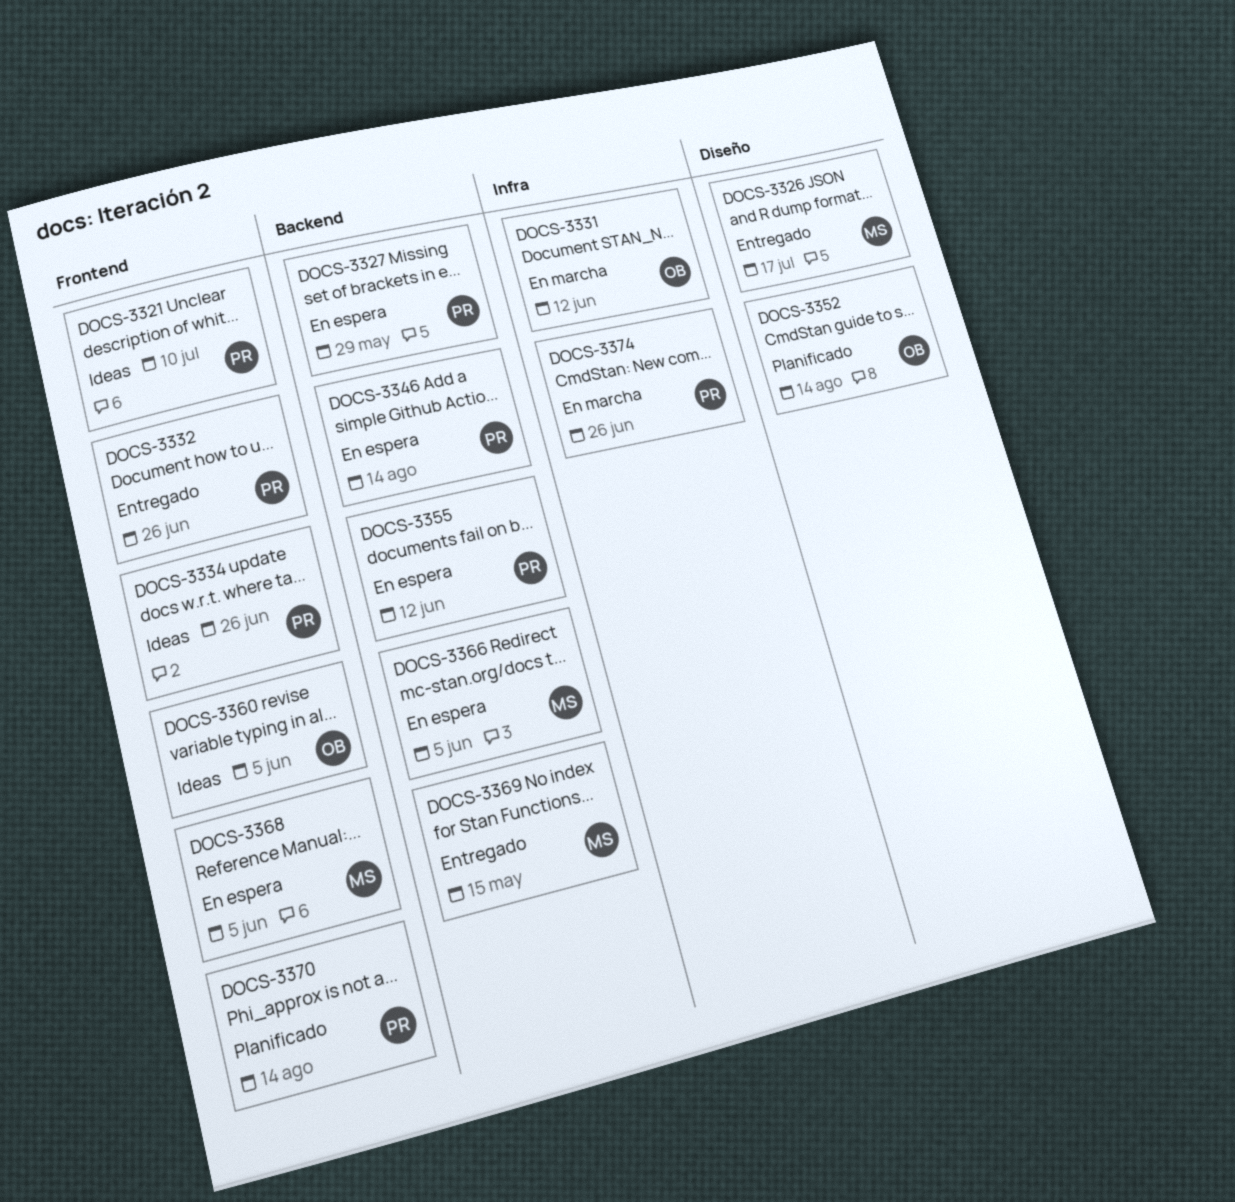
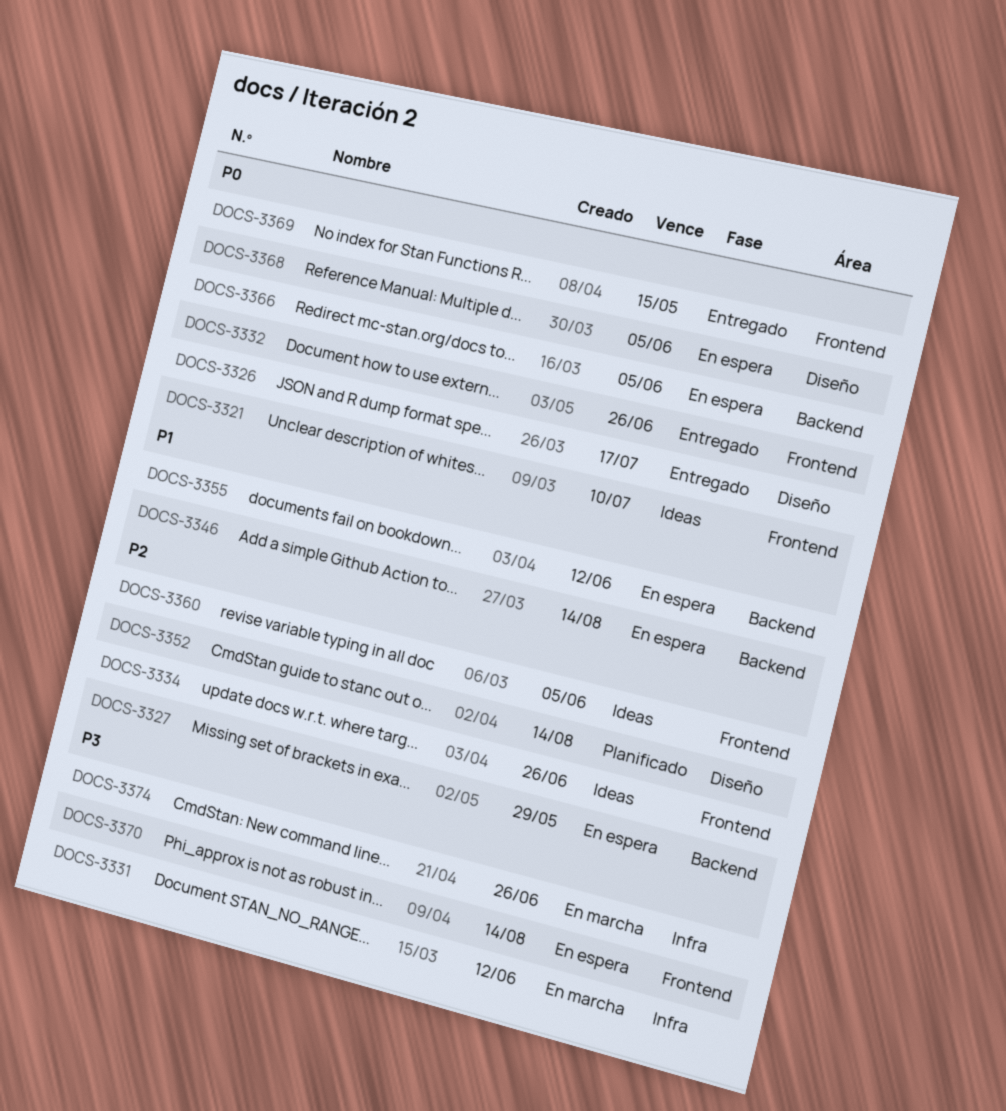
DOCS-3368, label: Frontend -> Diseño
DOCS-3369, label: Backend -> Frontend
DOCS-3370, status: Planificado -> En espera

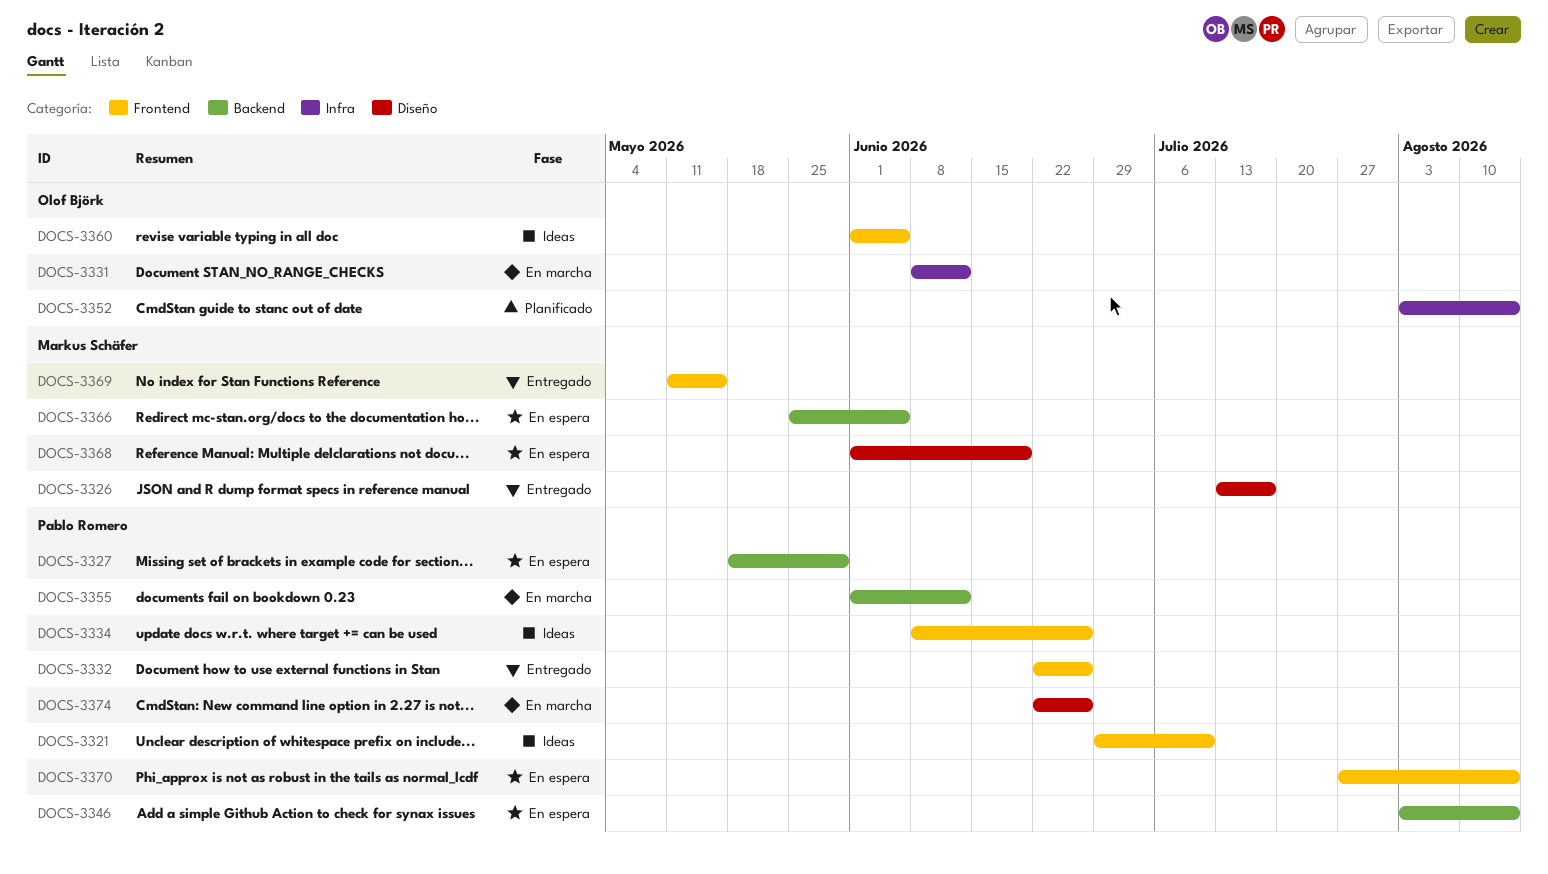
DOCS-3352, label: Diseño -> Infra
DOCS-3355, status: En espera -> En marcha
DOCS-3368, due: Jun 5 -> Jun 19
DOCS-3374, label: Infra -> Diseño

